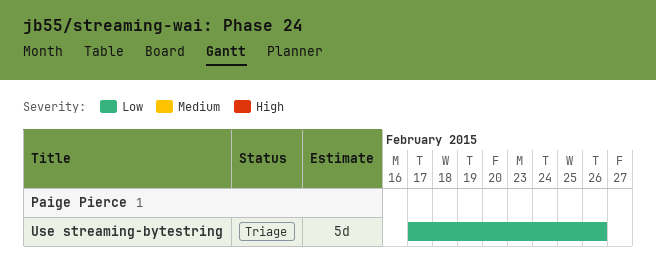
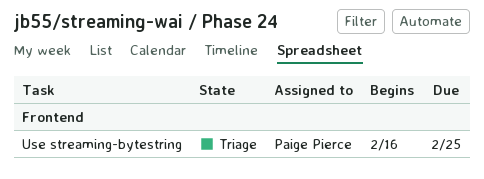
Use streaming-bytestring, start: Feb 17 -> Feb 16
Use streaming-bytestring, due: Feb 26 -> Feb 25

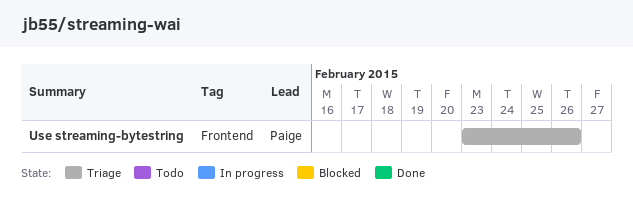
Use streaming-bytestring, start: Feb 16 -> Feb 23
Use streaming-bytestring, due: Feb 25 -> Feb 26

